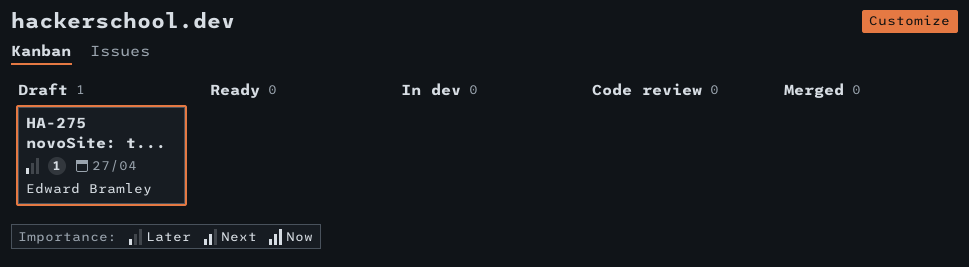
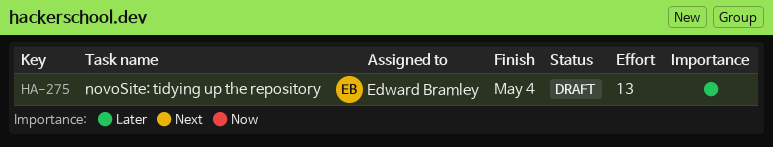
HA-275, estimate: 1 -> 13
HA-275, due: Apr 27 -> May 4

